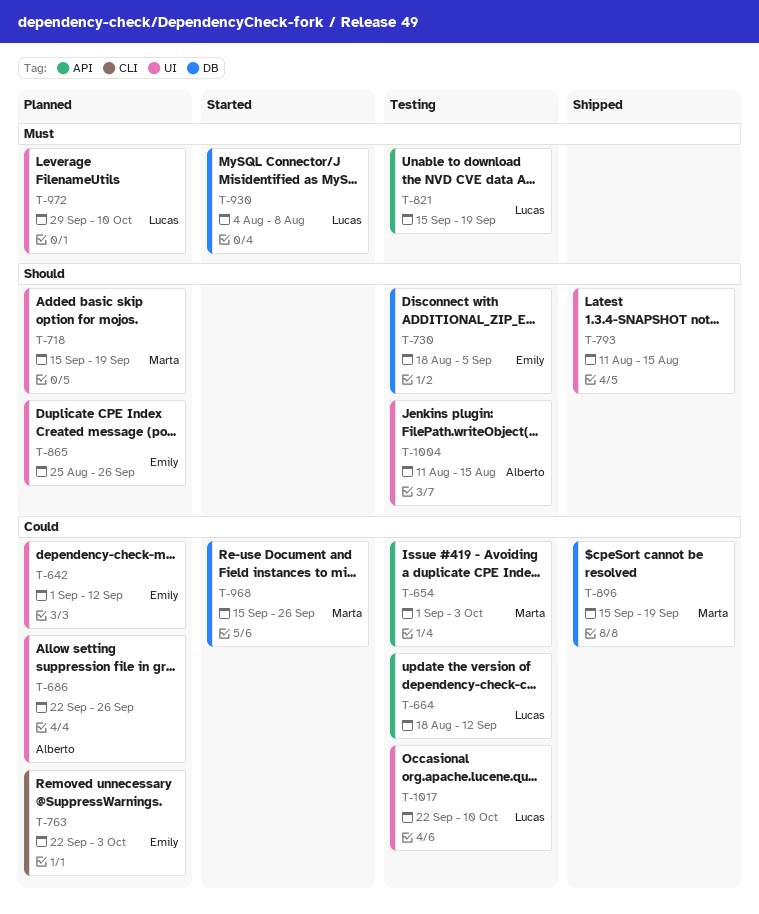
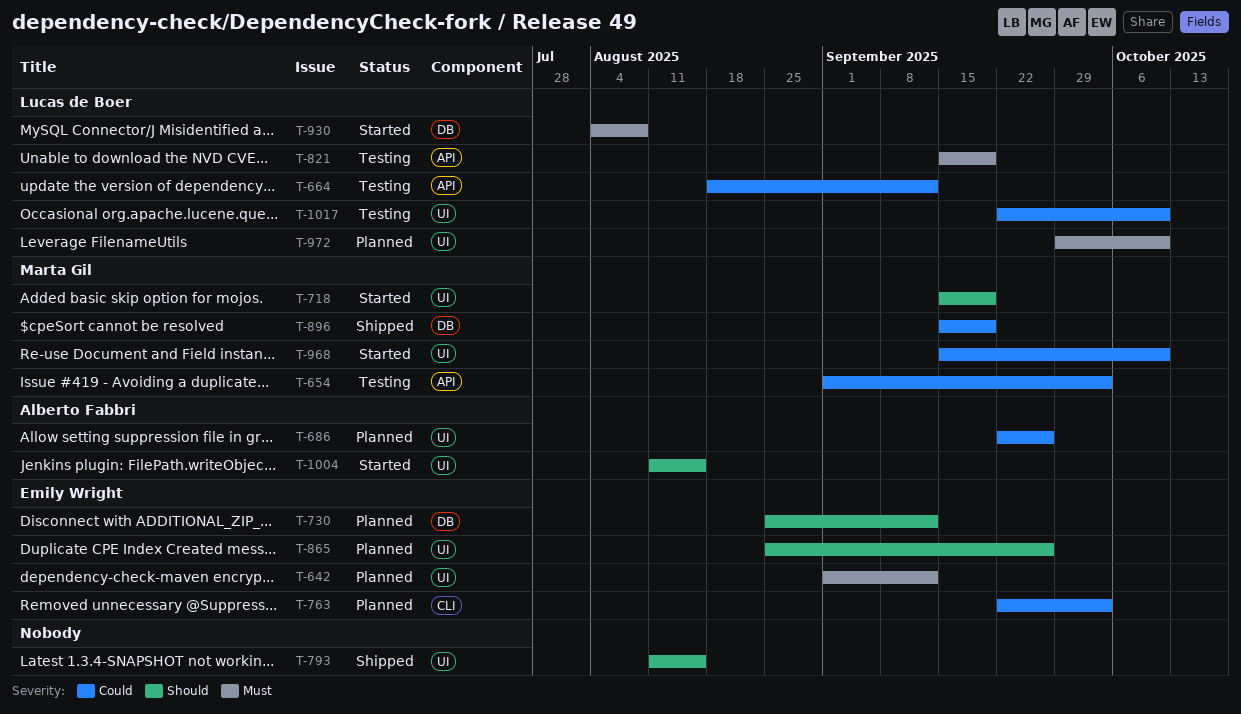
T-642, priority: Could -> Must
T-718, status: Planned -> Started
T-730, status: Testing -> Planned
T-730, start: Aug 18 -> Aug 25
T-730, due: Sep 5 -> Sep 12
T-968, label: DB -> UI
T-968, due: Sep 26 -> Oct 10
T-1004, status: Testing -> Started

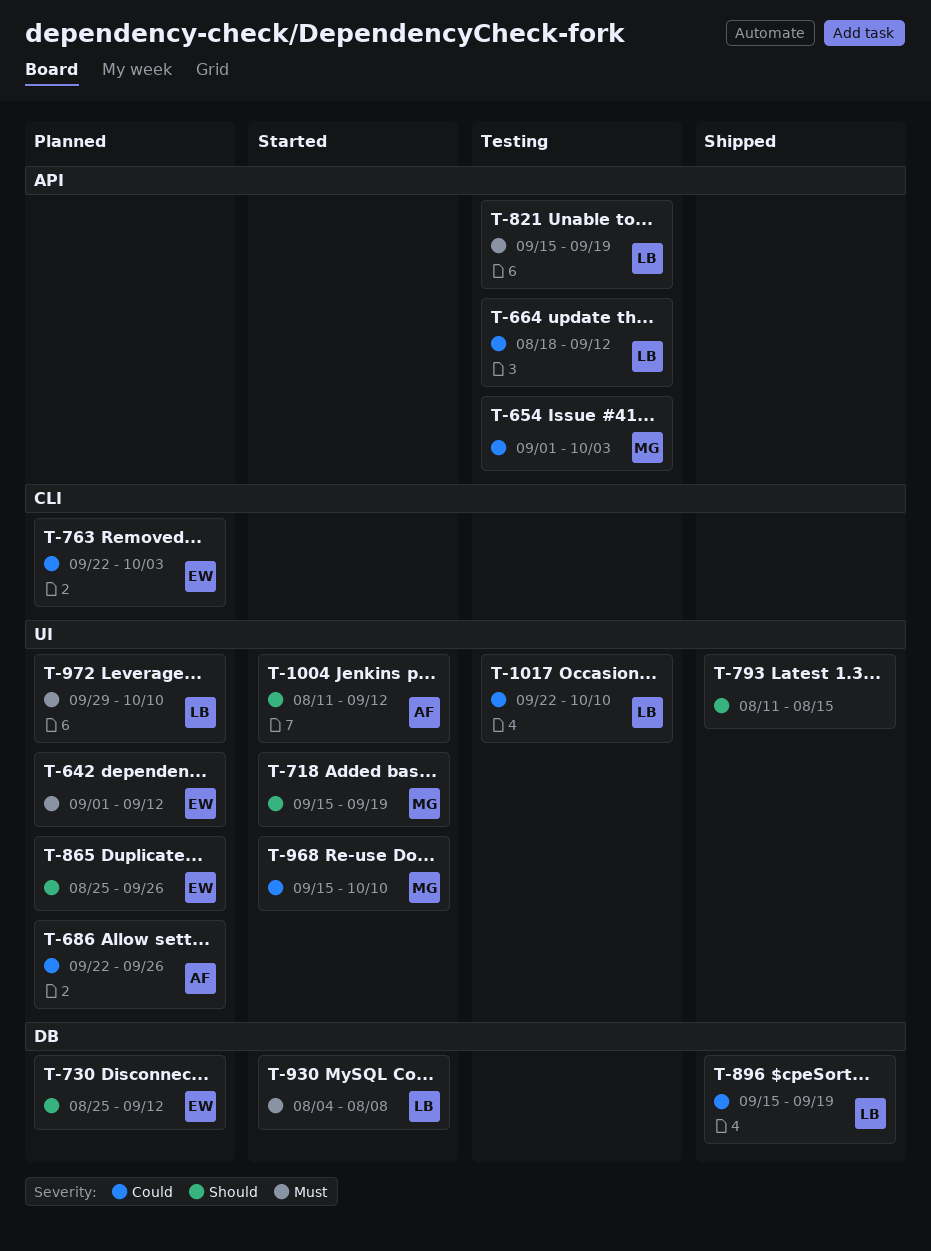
T-896, owner: Marta Gil -> Lucas de Boer
T-1004, due: Aug 15 -> Sep 12

